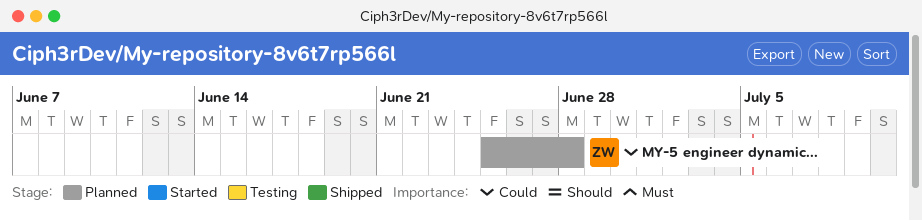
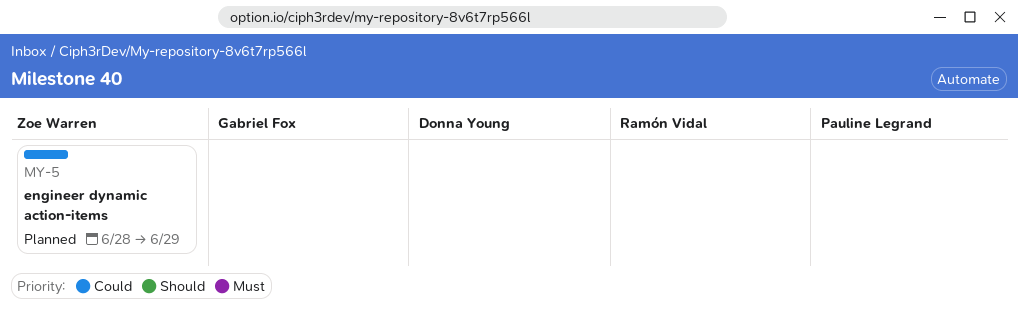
MY-5, start: Jun 25 -> Jun 28
MY-5, due: Jun 28 -> Jun 29

